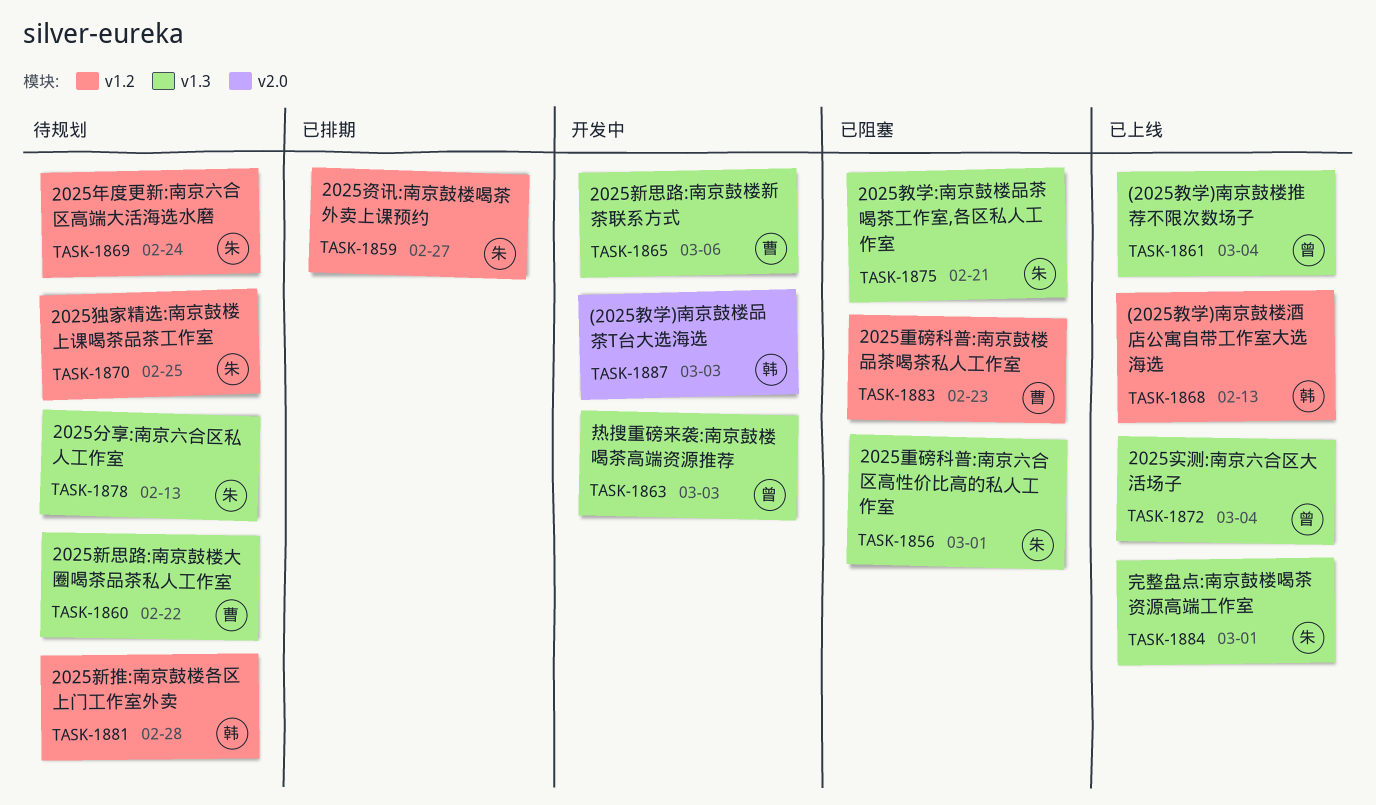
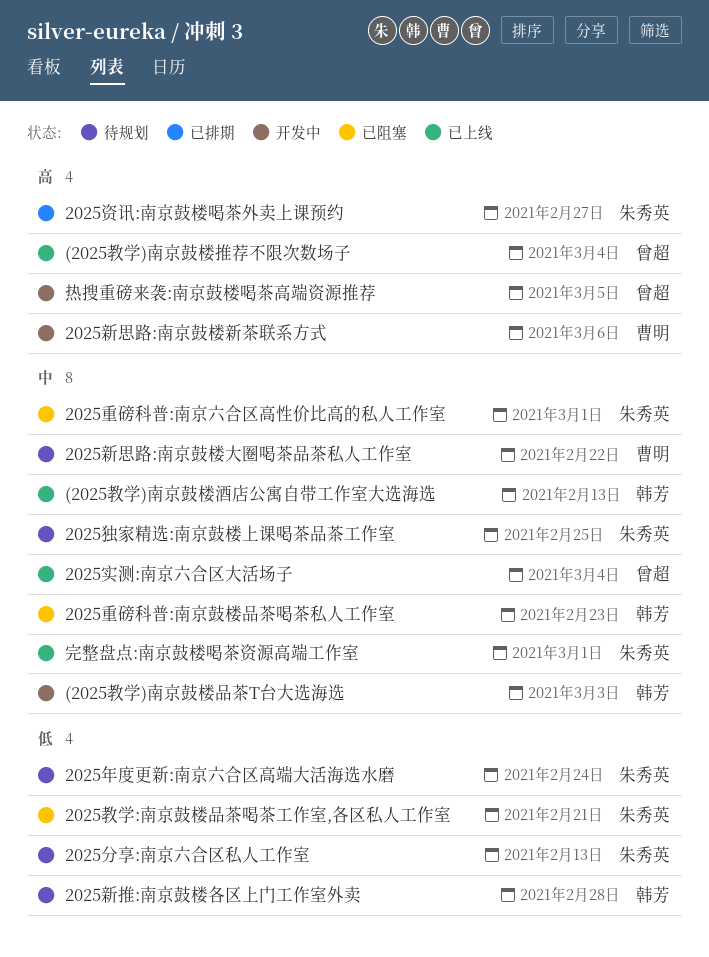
2025重磅科普:南京鼓楼品茶喝茶私人工作室, owner: 曹明 -> 韩芳
热搜重磅来袭:南京鼓楼喝茶高端资源推荐, due: Mar 3 -> Mar 5

